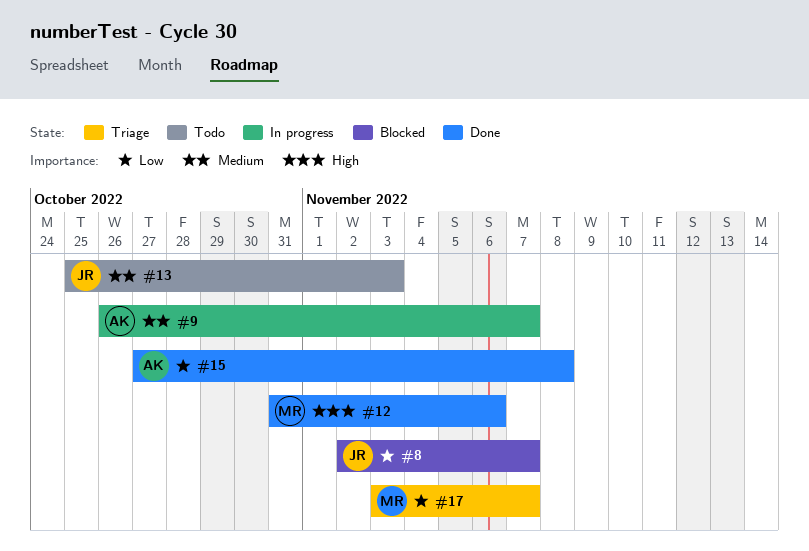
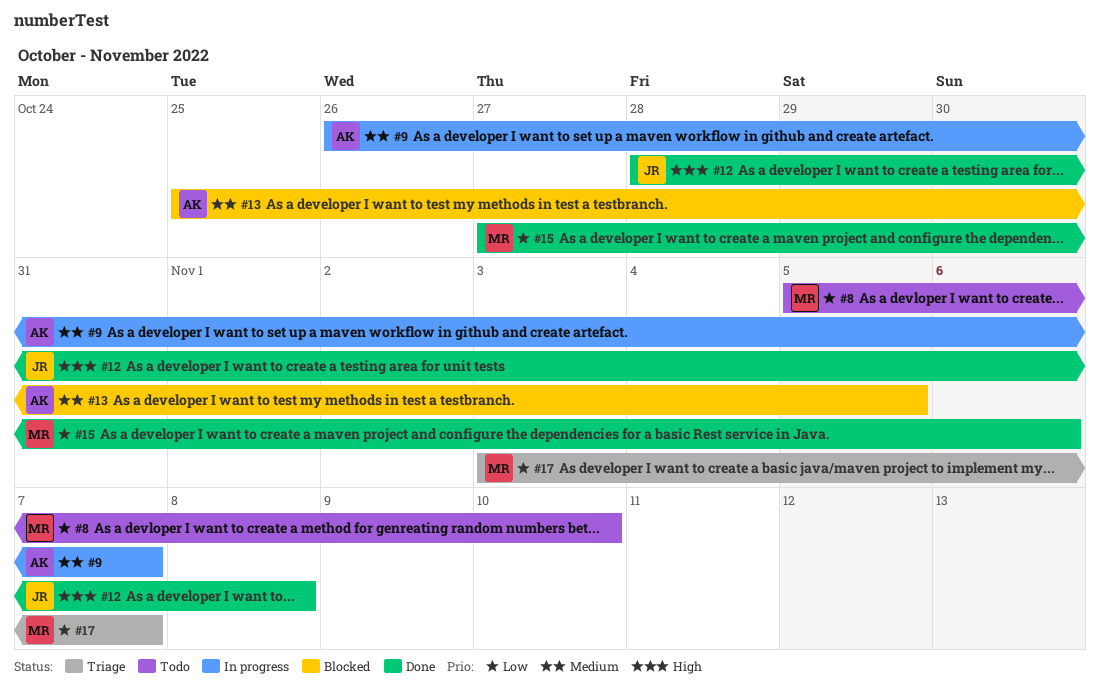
#8, status: Blocked -> Todo
#8, owner: JR -> MR
#8, start: Nov 2 -> Nov 5
#8, due: Nov 7 -> Nov 10
#12, owner: MR -> JR
#12, start: Oct 31 -> Oct 28
#12, due: Nov 6 -> Nov 8
#13, status: Todo -> Blocked
#13, owner: JR -> AK
#13, due: Nov 3 -> Nov 5
#15, owner: AK -> MR
#15, due: Nov 8 -> Nov 6

